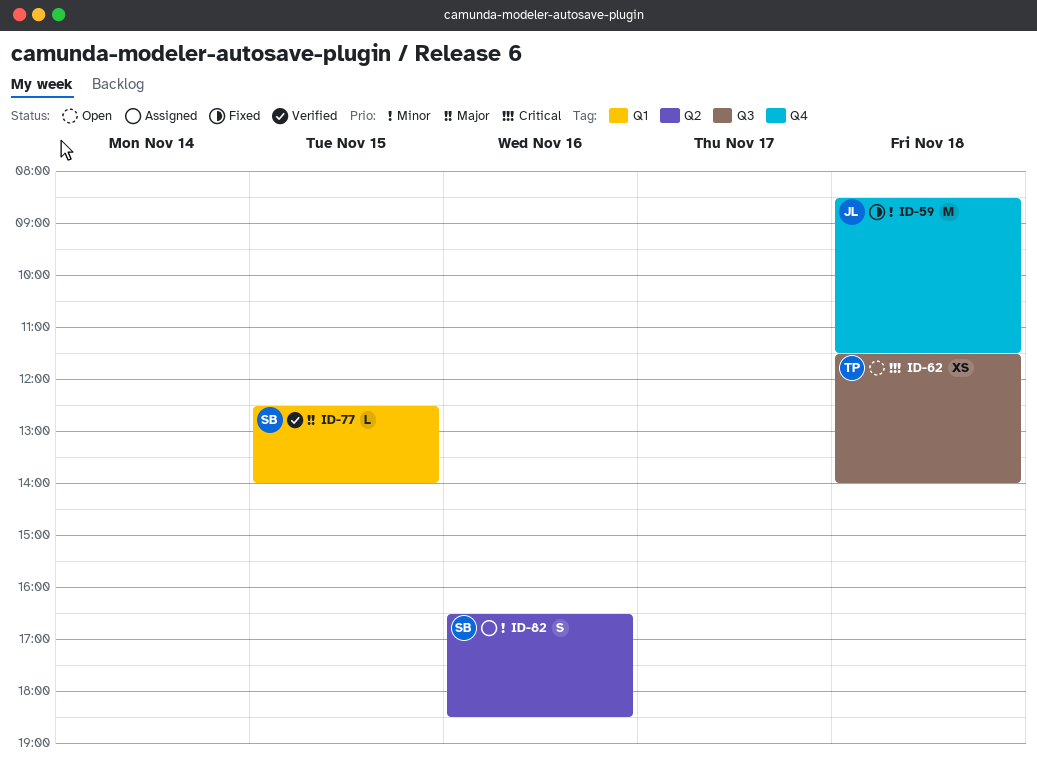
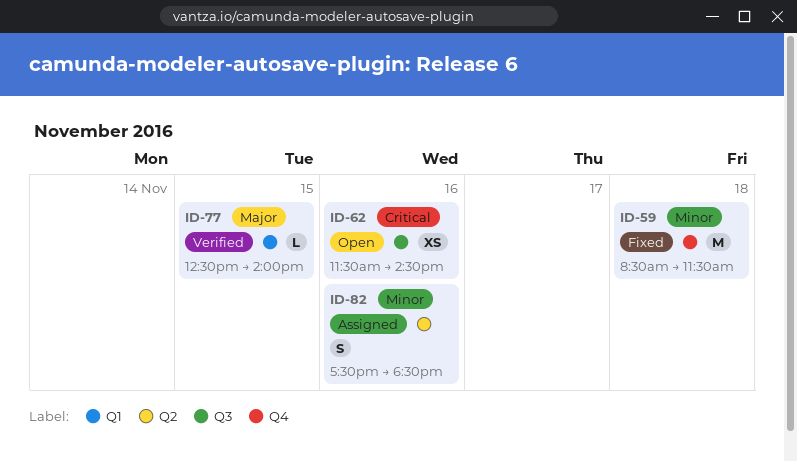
ID-62, day: Nov 18 -> Nov 16
ID-62, ends: 14:00 -> 14:30
ID-82, begins: 16:30 -> 17:30

